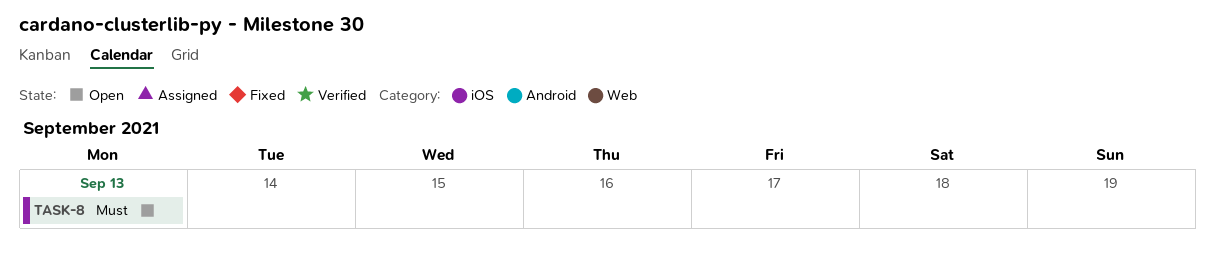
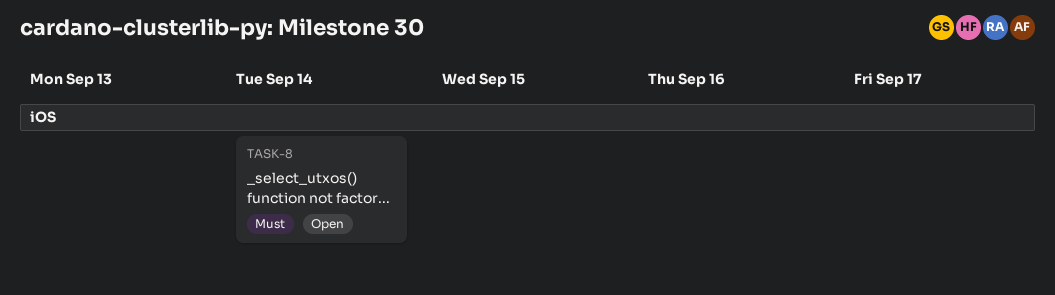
TASK-8, due: Sep 13 -> Sep 14

